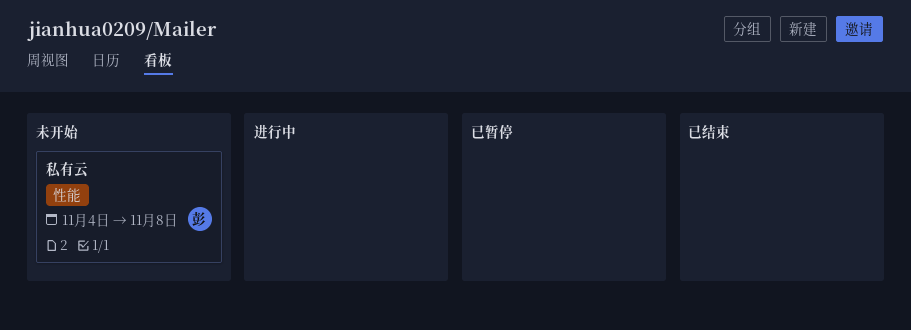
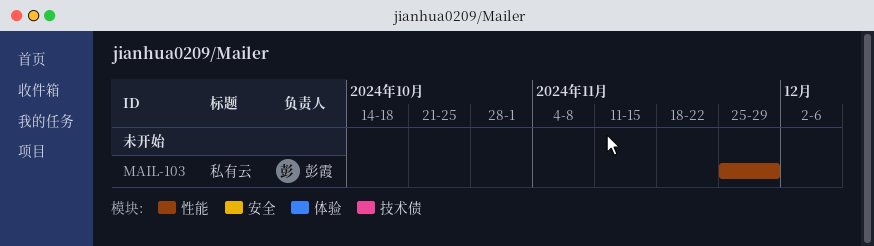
私有云, start: Nov 4 -> Nov 25
私有云, due: Nov 8 -> Nov 29

